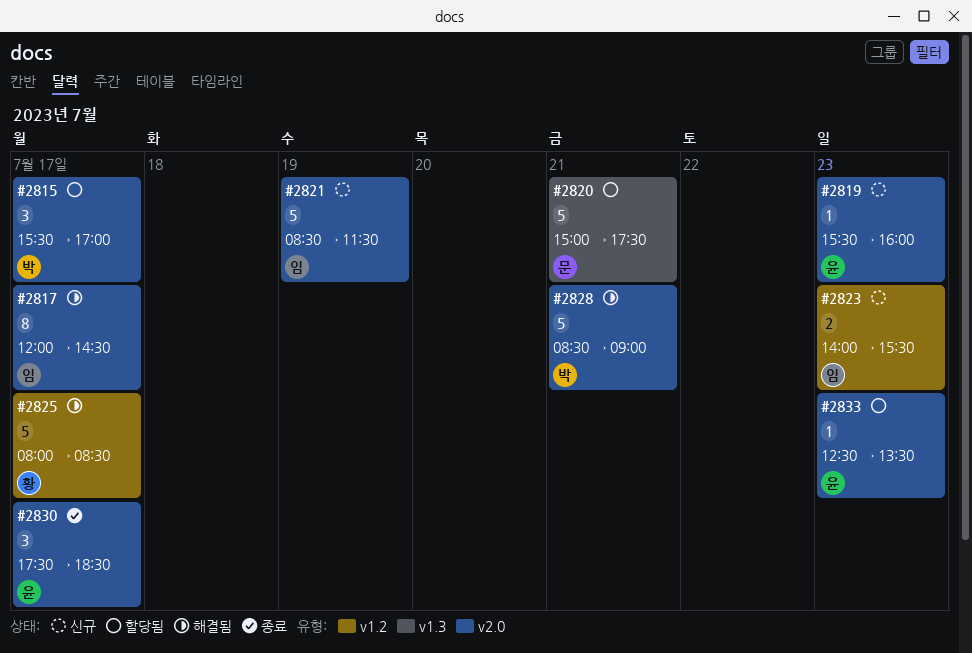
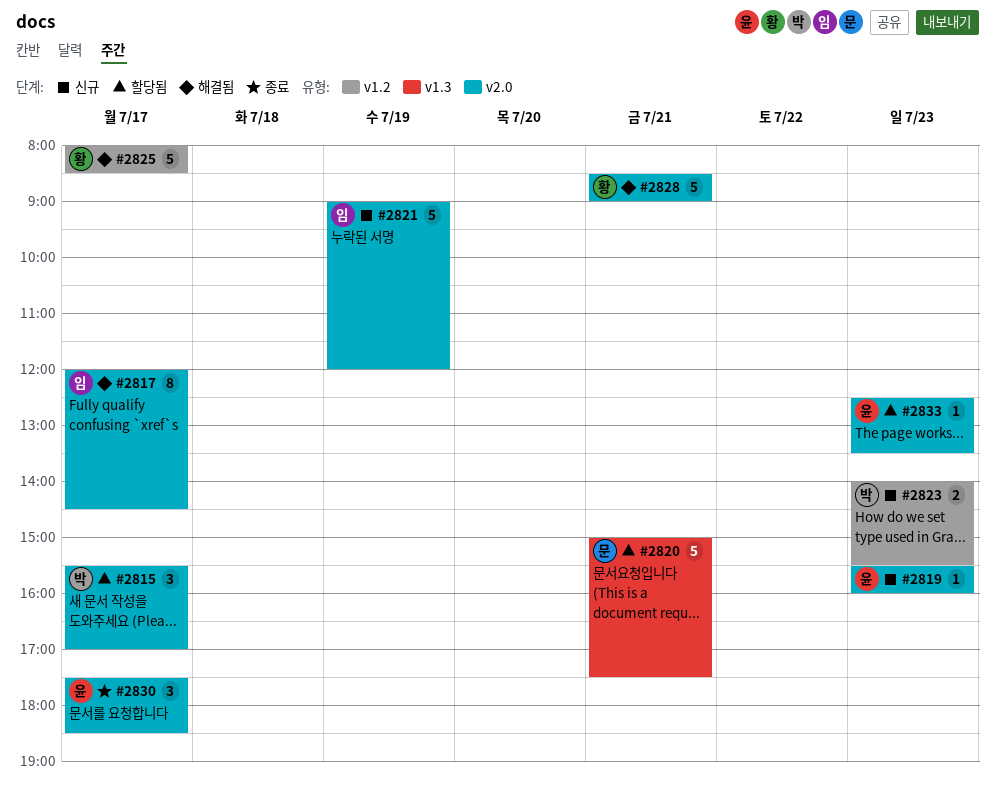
#2821, begins: 08:30 -> 09:00
#2821, ends: 11:30 -> 12:00
#2823, owner: 임 -> 박
#2828, owner: 박 -> 황

